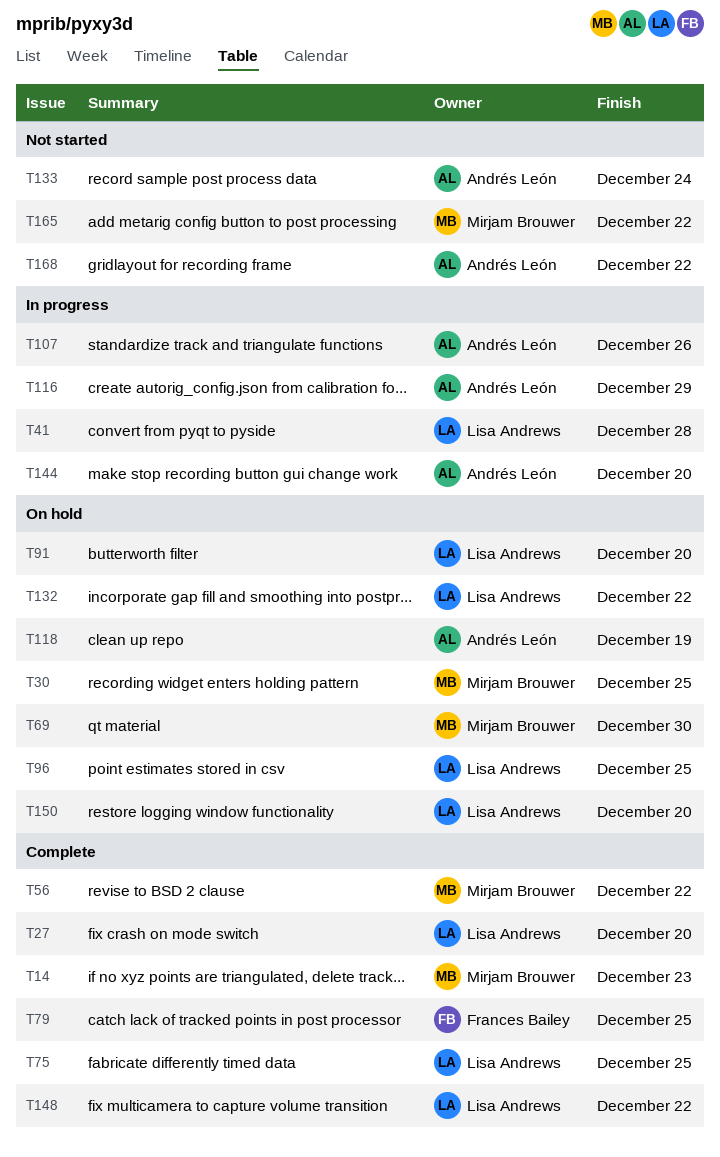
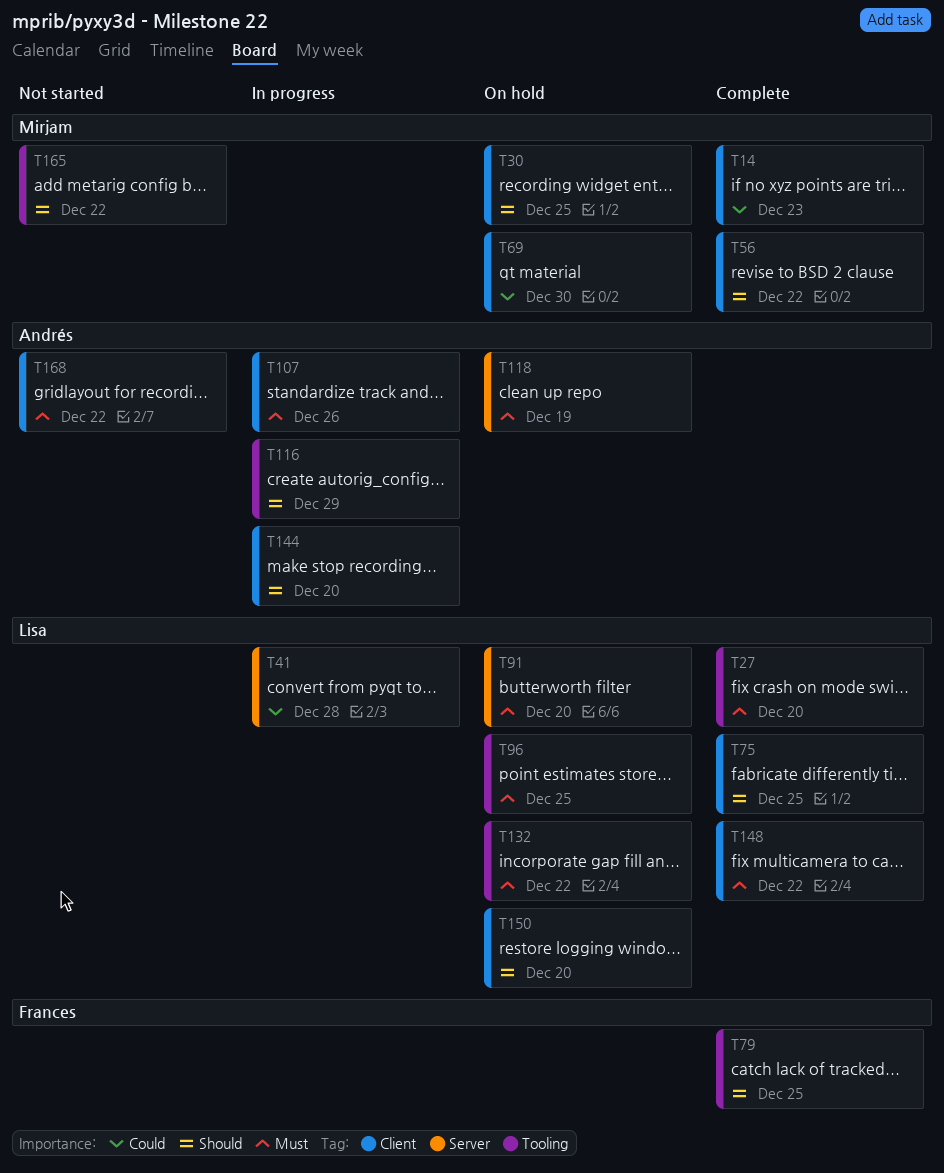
T133: present -> none

